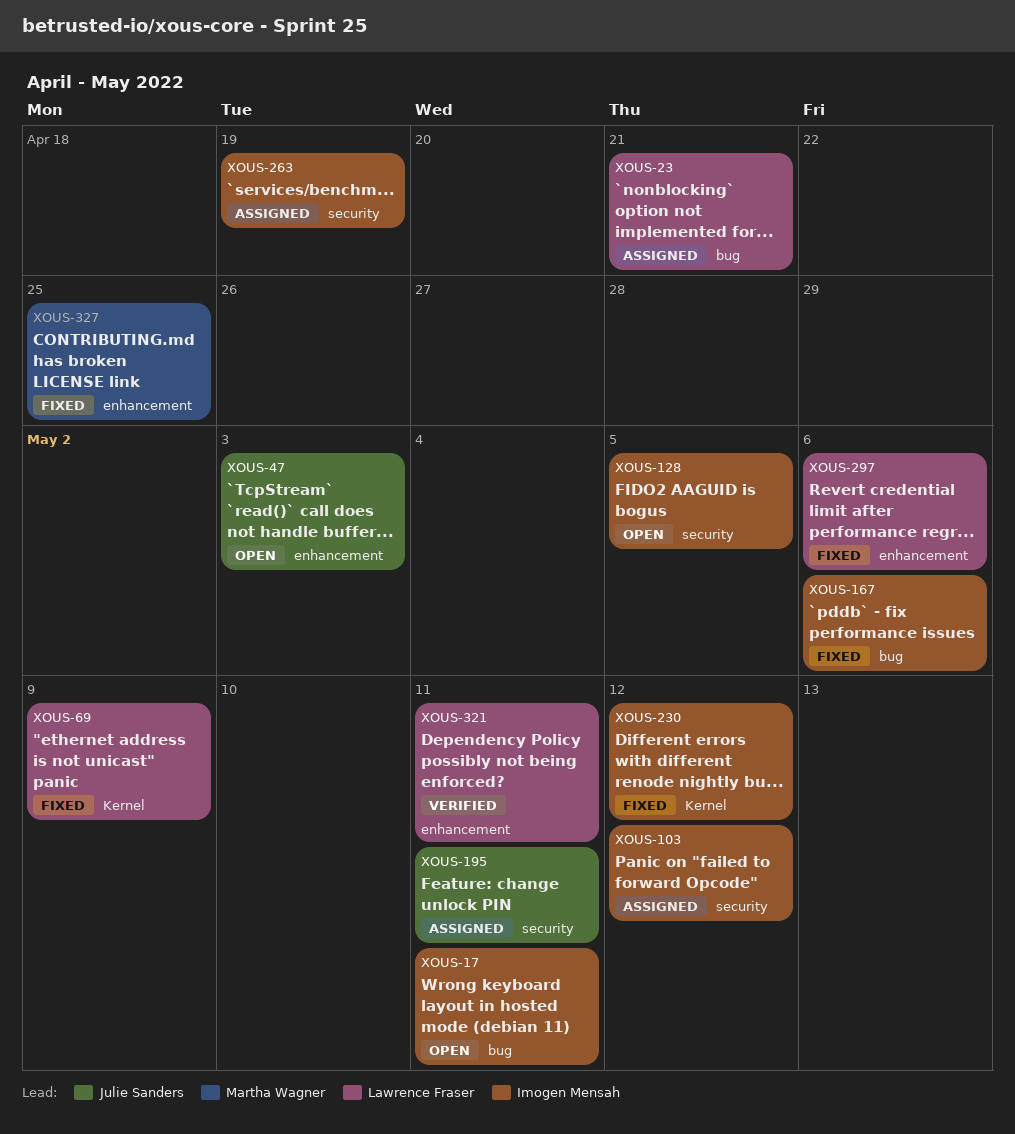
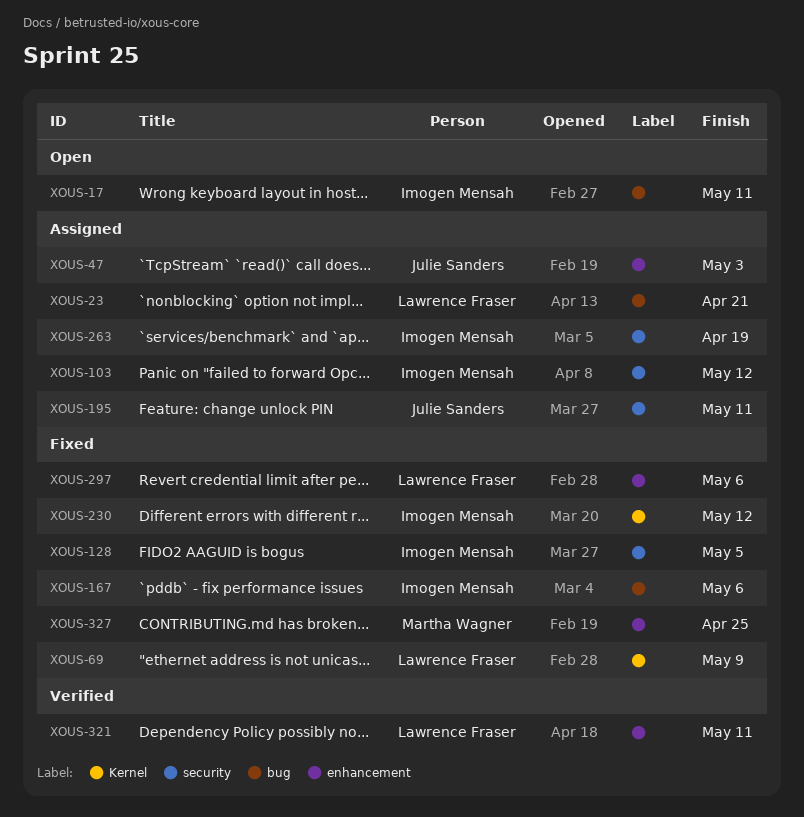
XOUS-47, status: Open -> Assigned
XOUS-128, status: Open -> Fixed

